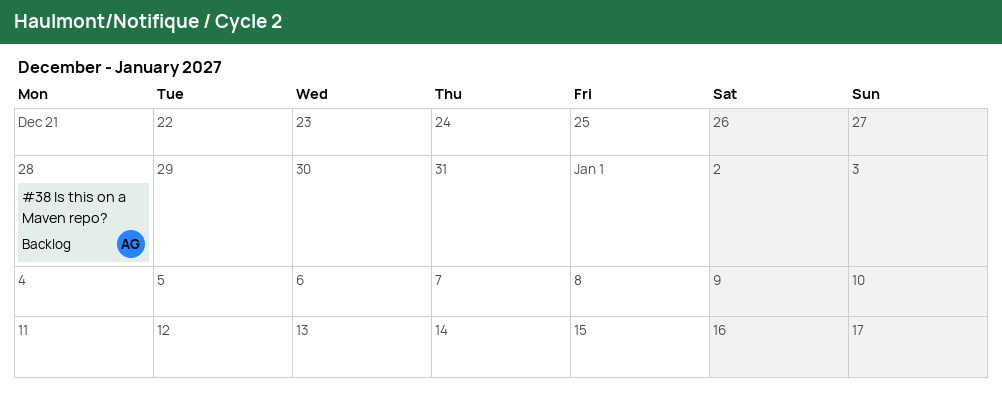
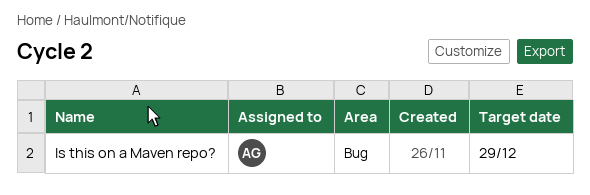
Is this on a Maven repo?, due: Dec 28 -> Dec 29

